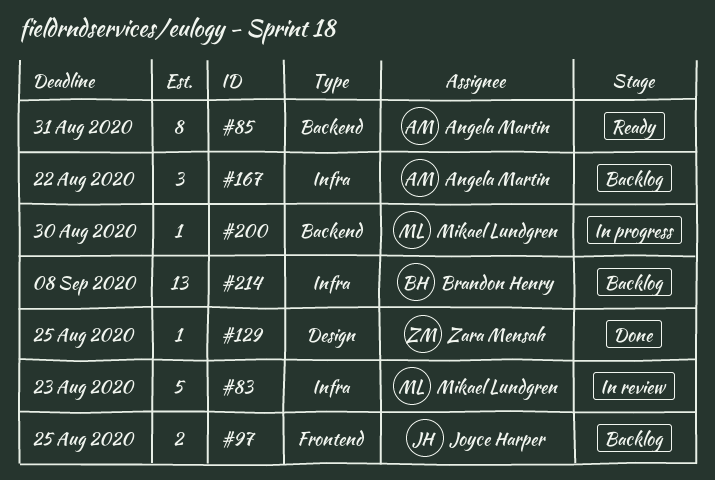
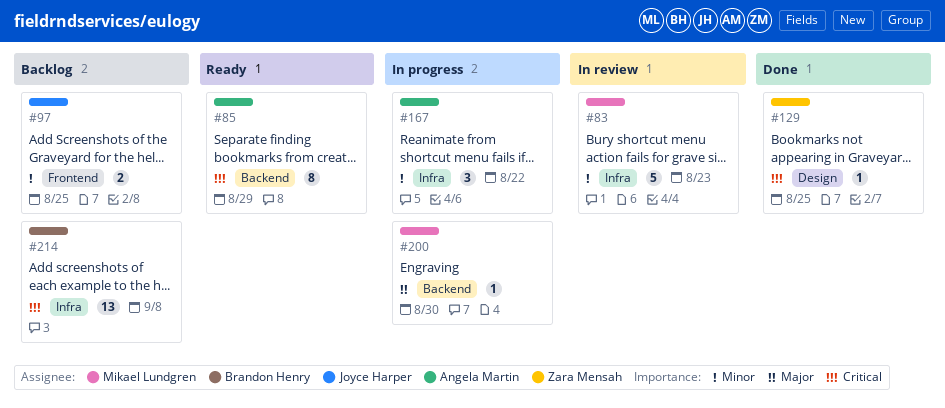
#85, due: Aug 31 -> Aug 29
#167, status: Backlog -> In progress

